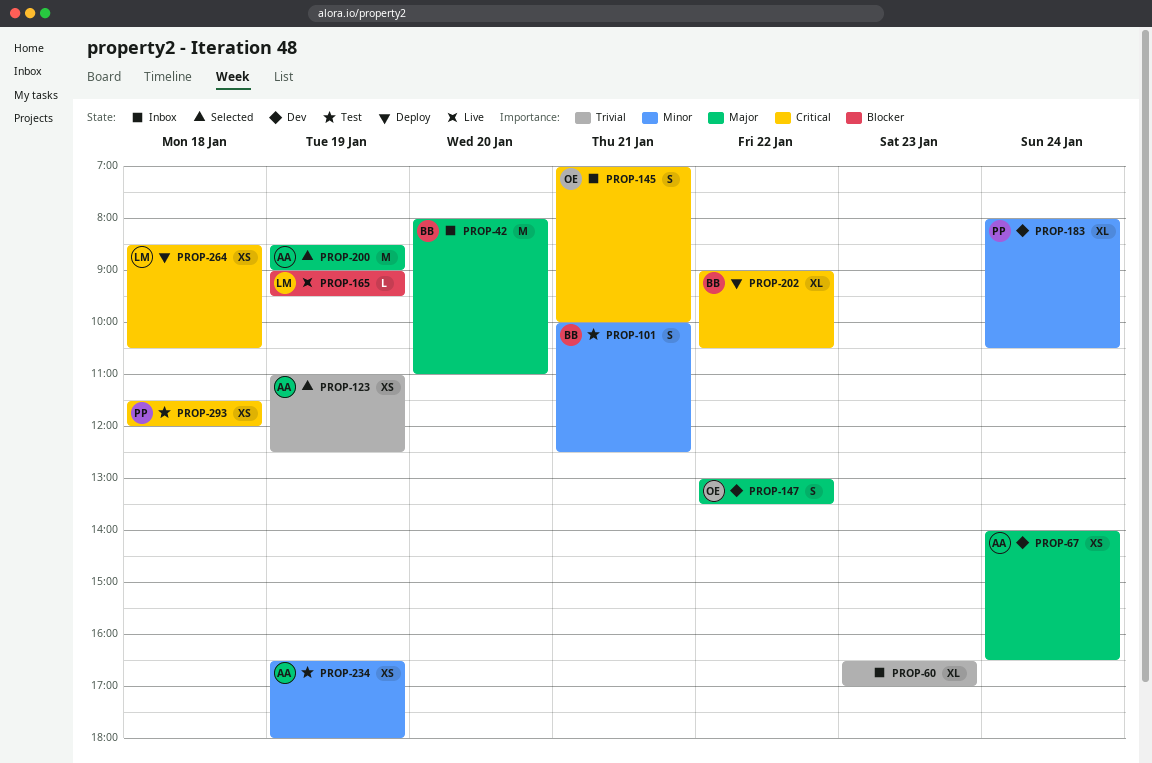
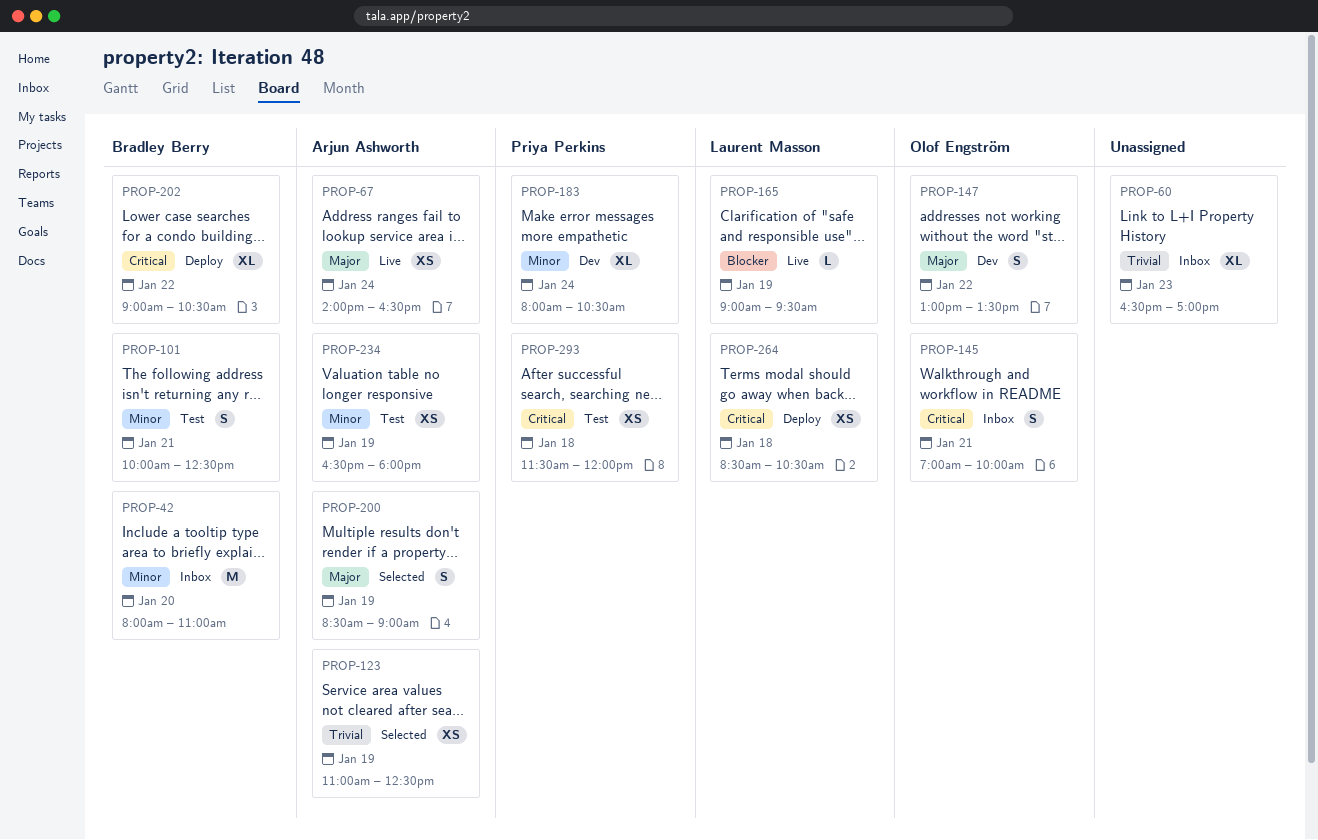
PROP-42, priority: Major -> Minor
PROP-67, status: Dev -> Live
PROP-200, estimate: M -> S

